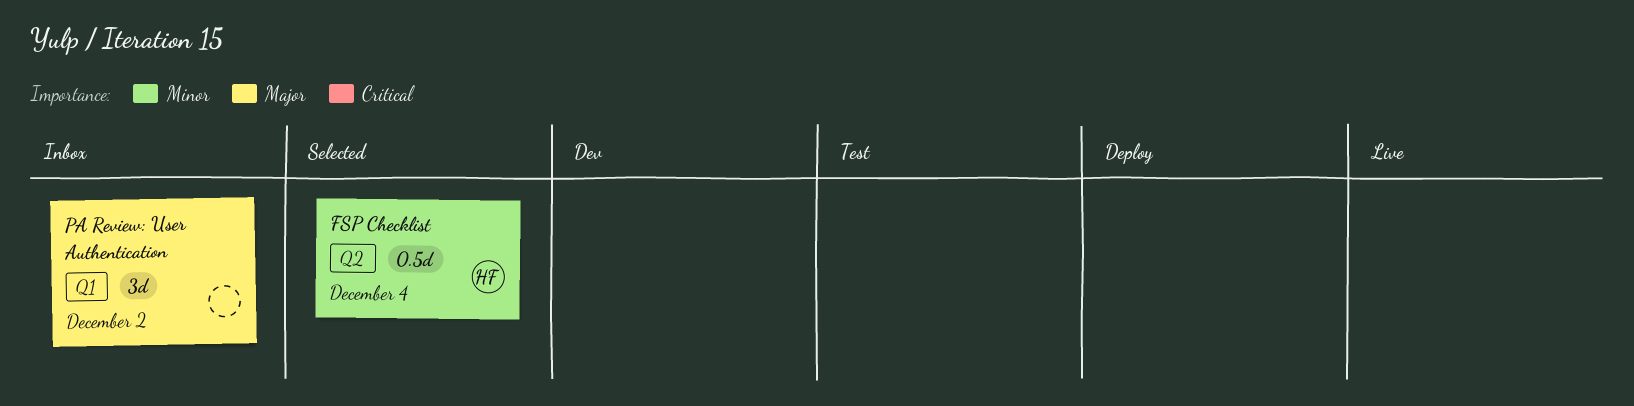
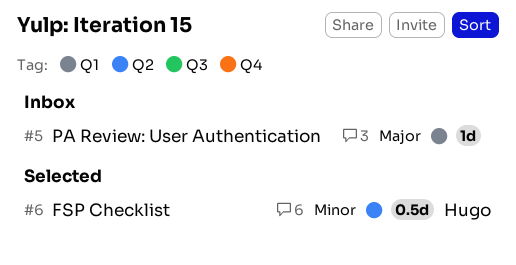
PA Review: User Authentication, estimate: 3d -> 1d

